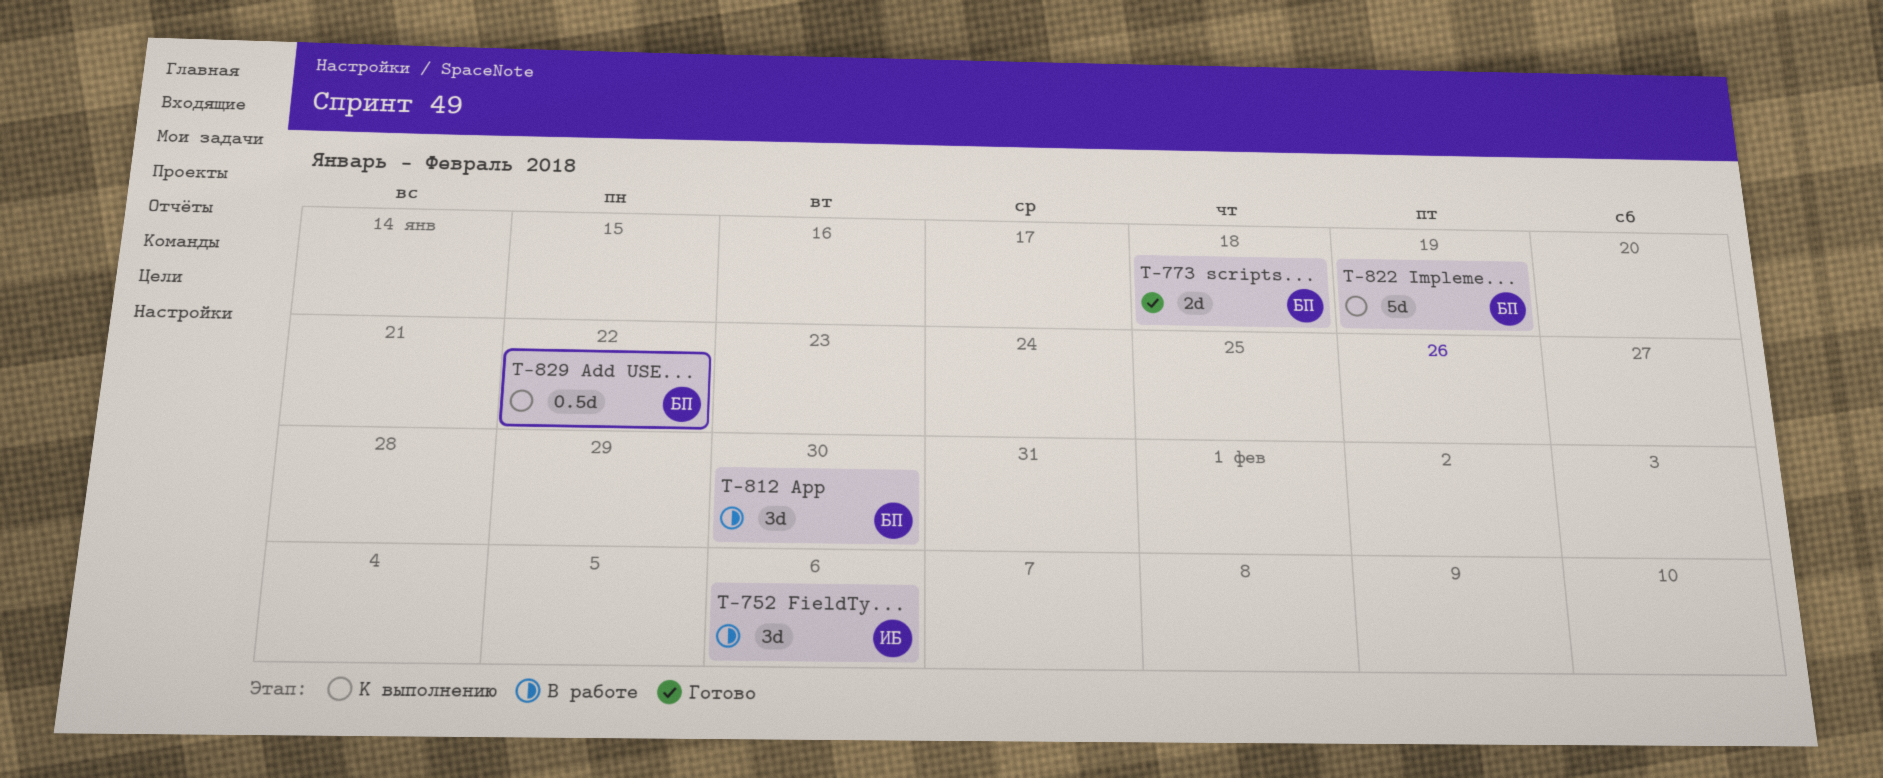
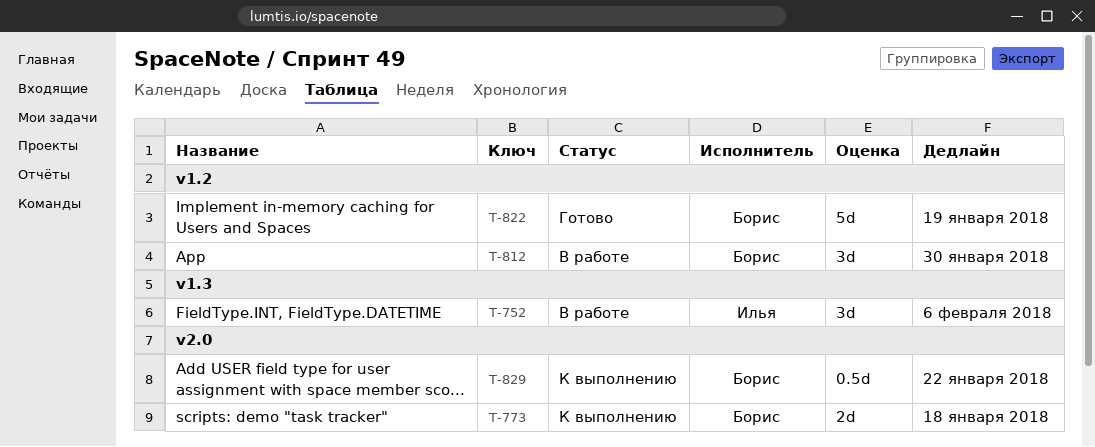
T-773, status: Готово -> К выполнению
T-822, status: К выполнению -> Готово

